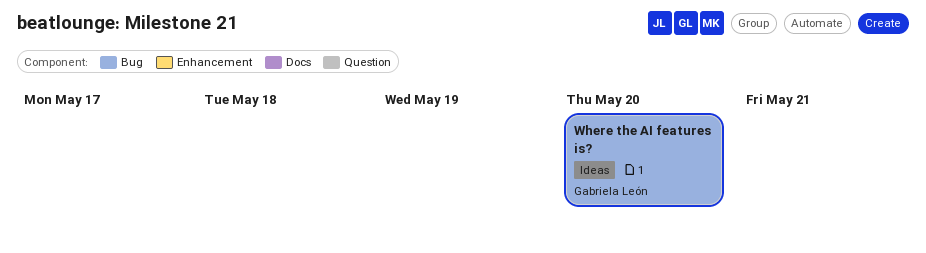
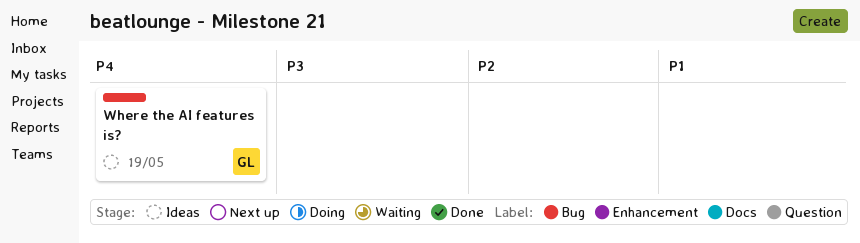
Where the AI features is?, due: May 20 -> May 19

